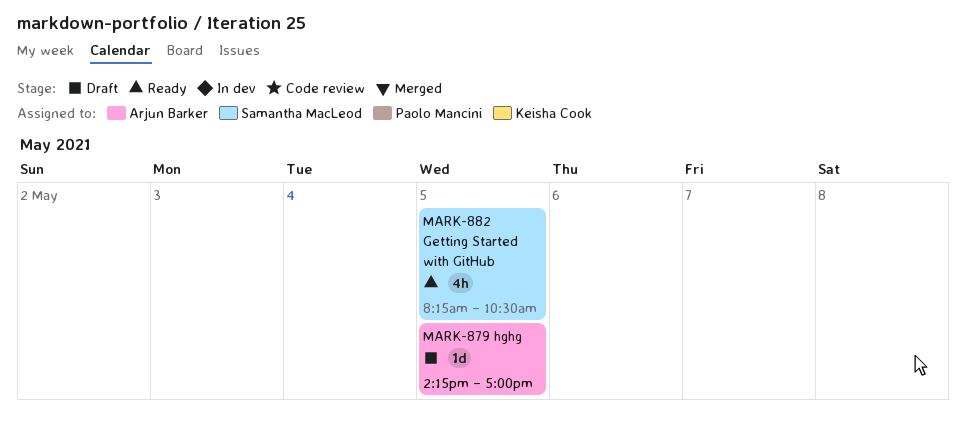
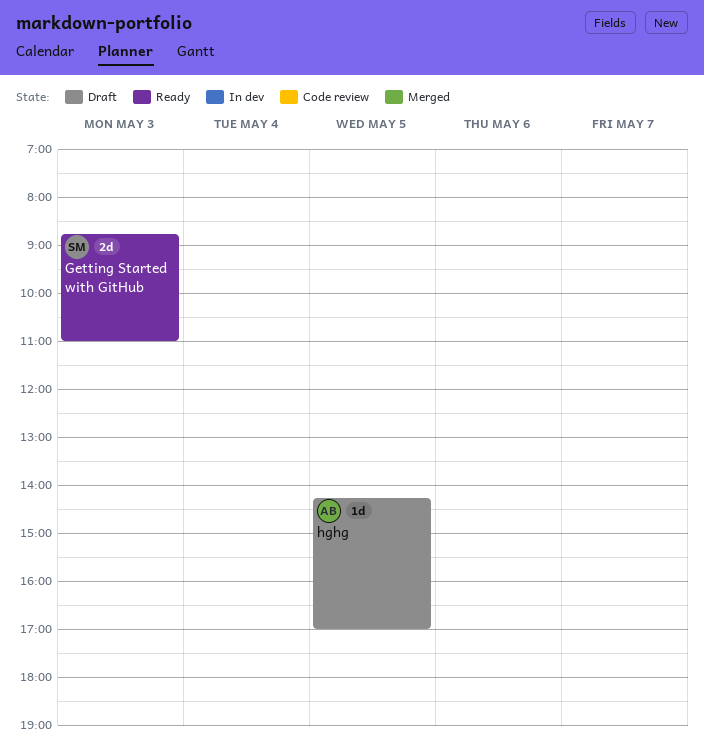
Getting Started with GitHub, estimate: 4h -> 2d
Getting Started with GitHub, day: May 5 -> May 3
Getting Started with GitHub, begins: 08:15 -> 08:45
Getting Started with GitHub, ends: 10:30 -> 11:00

